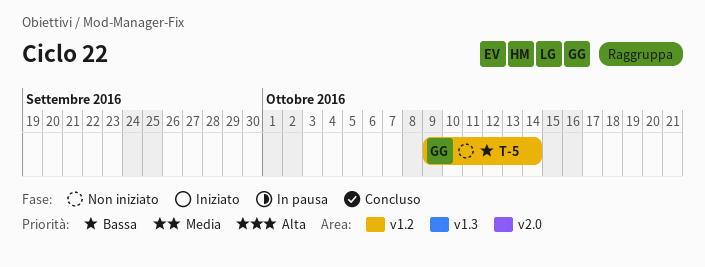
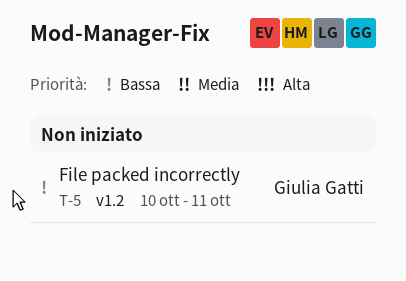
T-5, start: Oct 9 -> Oct 10
T-5, due: Oct 14 -> Oct 11

